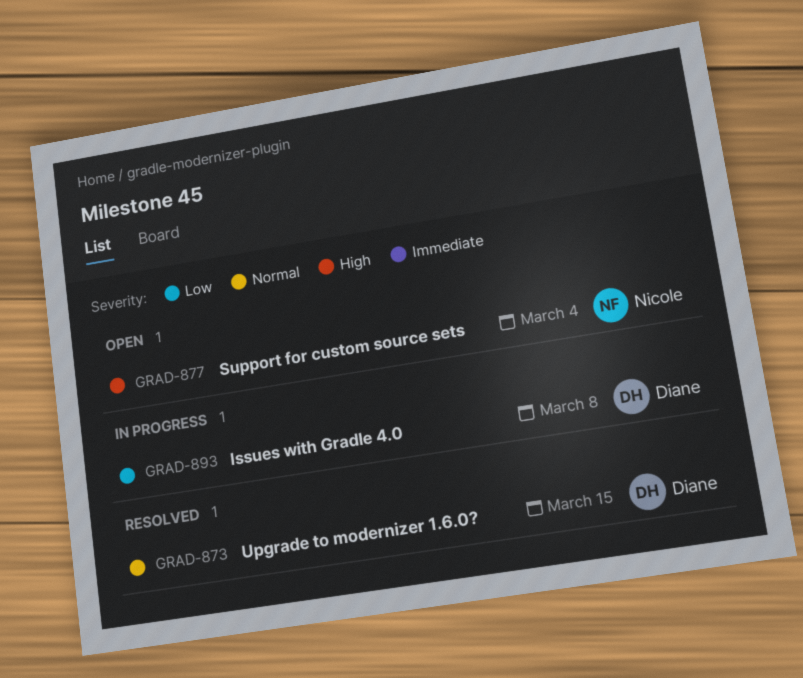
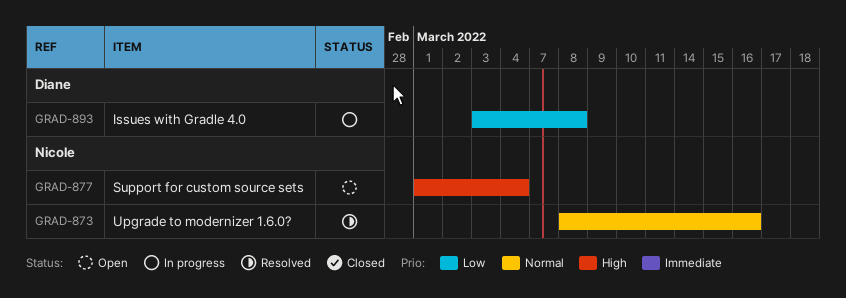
GRAD-873, owner: Diane -> Nicole
GRAD-873, due: Mar 15 -> Mar 16

